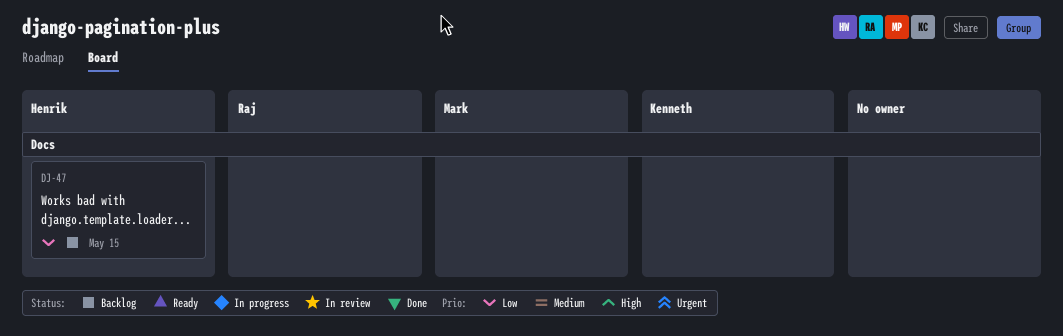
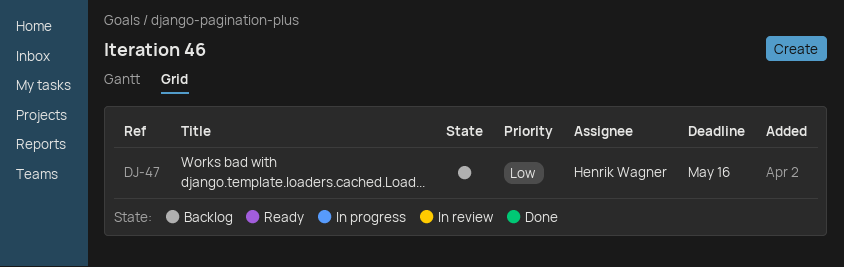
DJ-47, due: May 15 -> May 16

